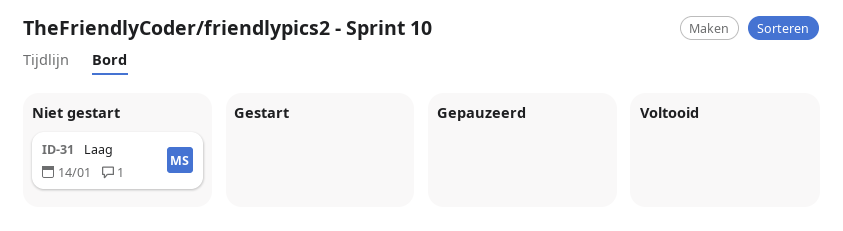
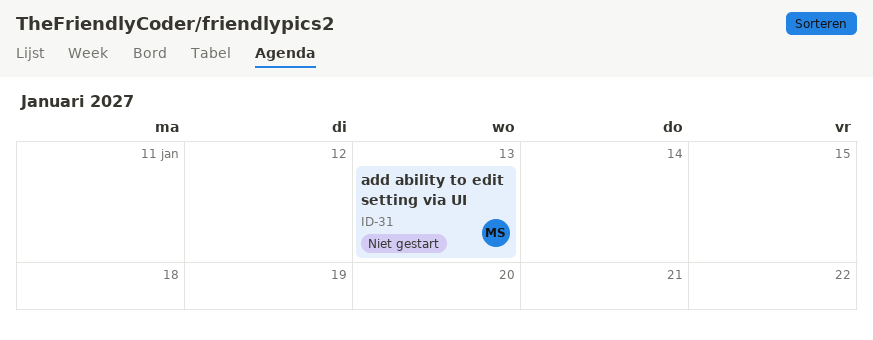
ID-31, due: Jan 14 -> Jan 13

